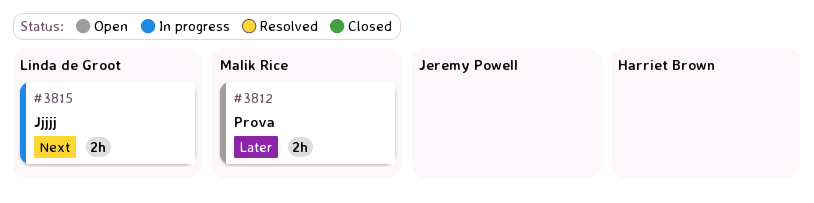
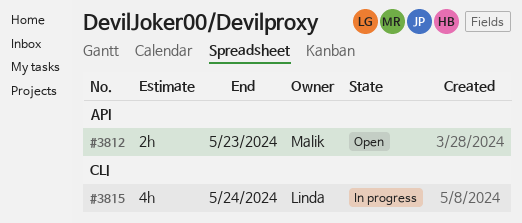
#3815, estimate: 2h -> 4h

